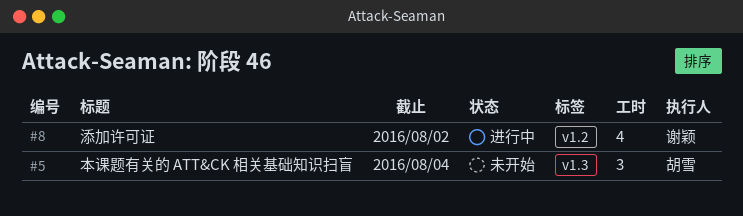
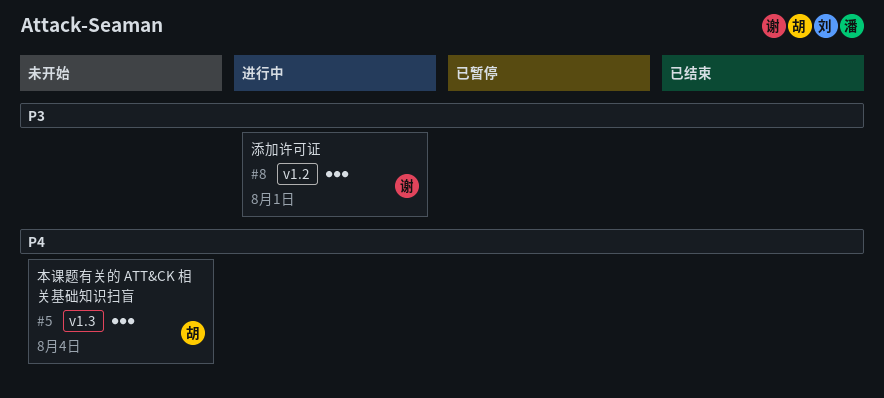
#8, estimate: 4 -> 3
#8, due: Aug 2 -> Aug 1

